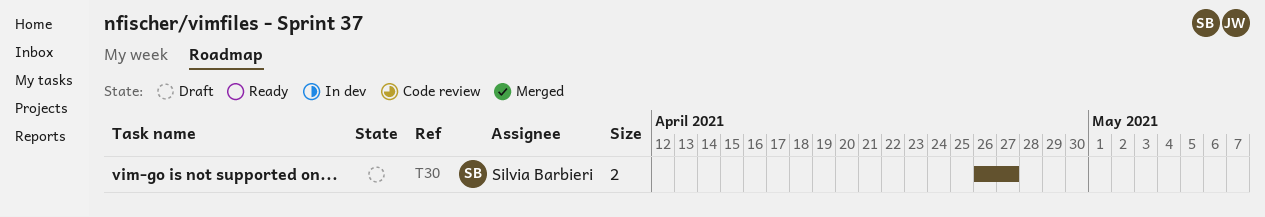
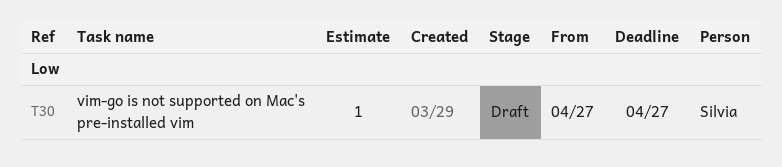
T30, estimate: 2 -> 1
T30, start: Apr 26 -> Apr 27

